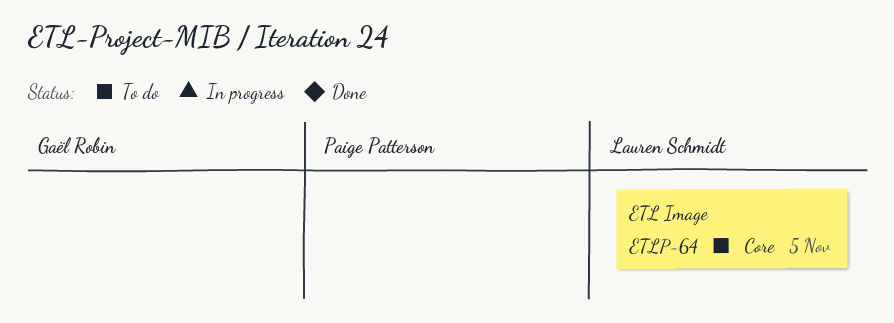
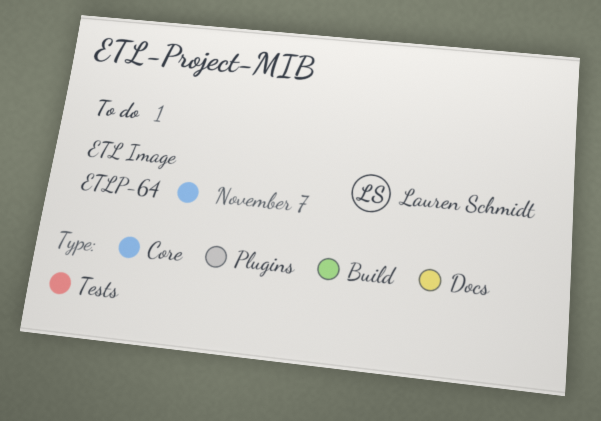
ETLP-64, due: Nov 5 -> Nov 7

